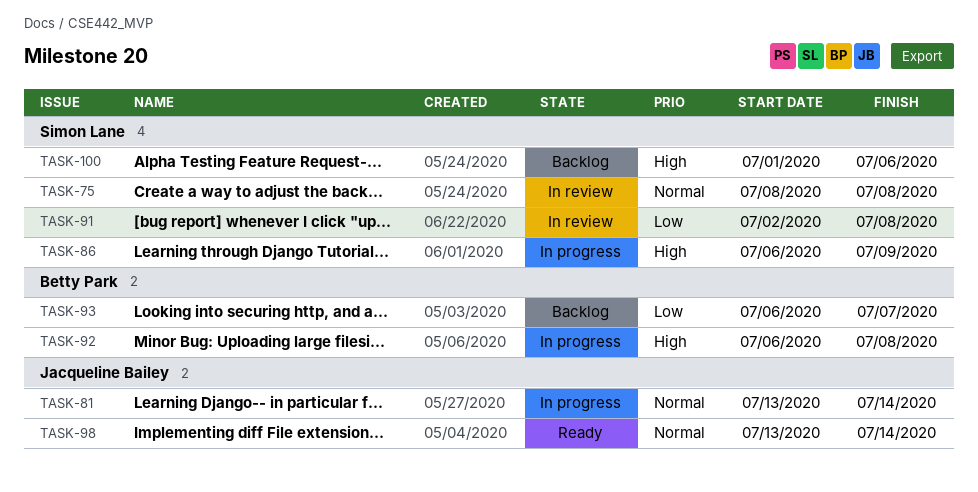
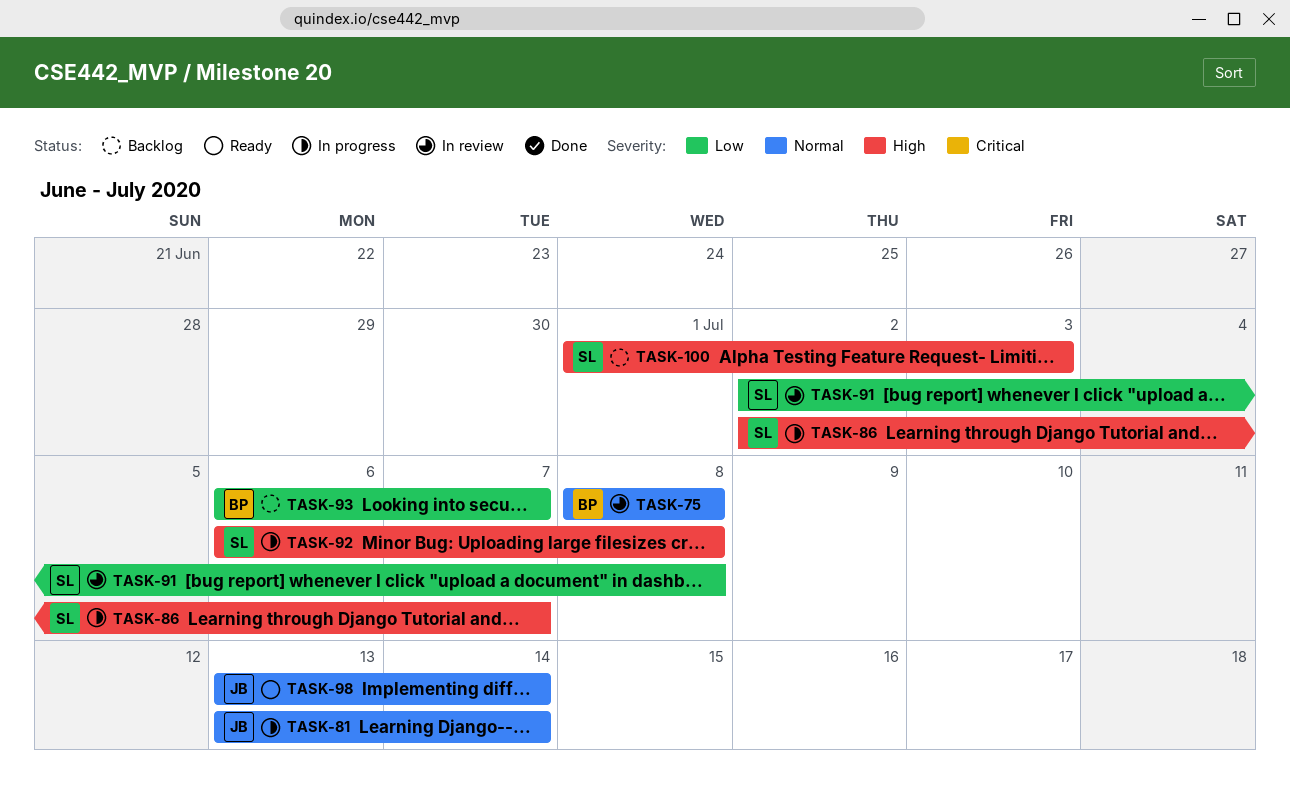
TASK-75, owner: Simon Lane -> Betty Park
TASK-86, start: Jul 6 -> Jul 2
TASK-86, due: Jul 9 -> Jul 7
TASK-92, owner: Betty Park -> Simon Lane
TASK-100, due: Jul 6 -> Jul 3

